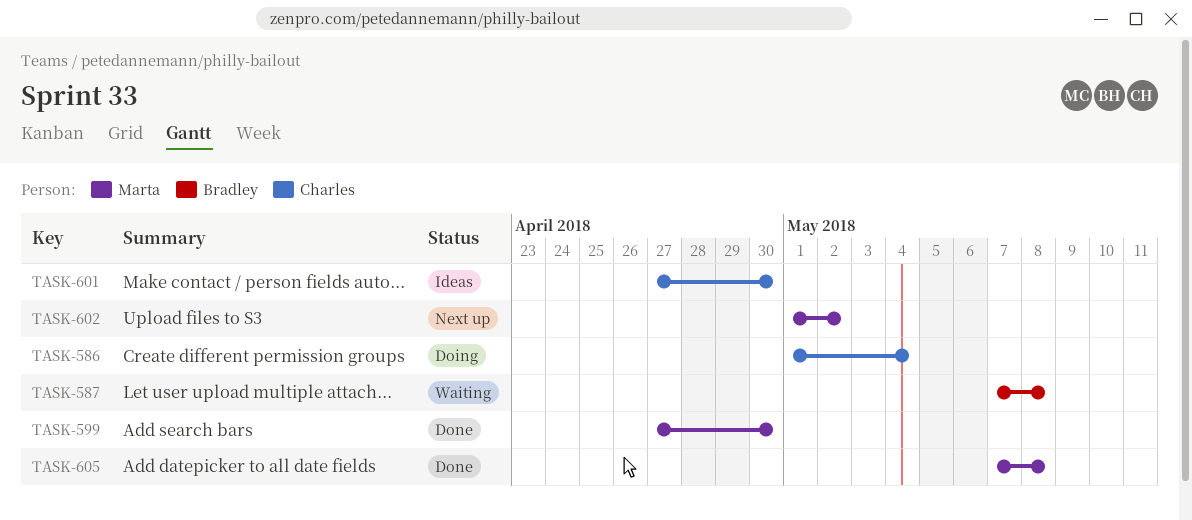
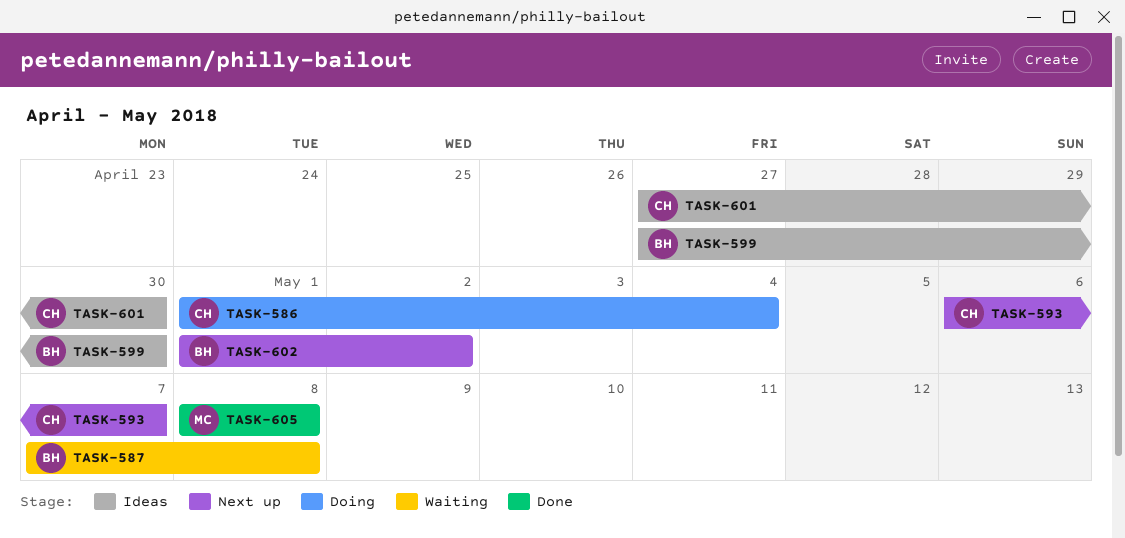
TASK-593: none -> present
TASK-599, status: Done -> Ideas
TASK-599, owner: Marta -> Bradley
TASK-602, owner: Marta -> Bradley
TASK-605, start: May 7 -> May 8

